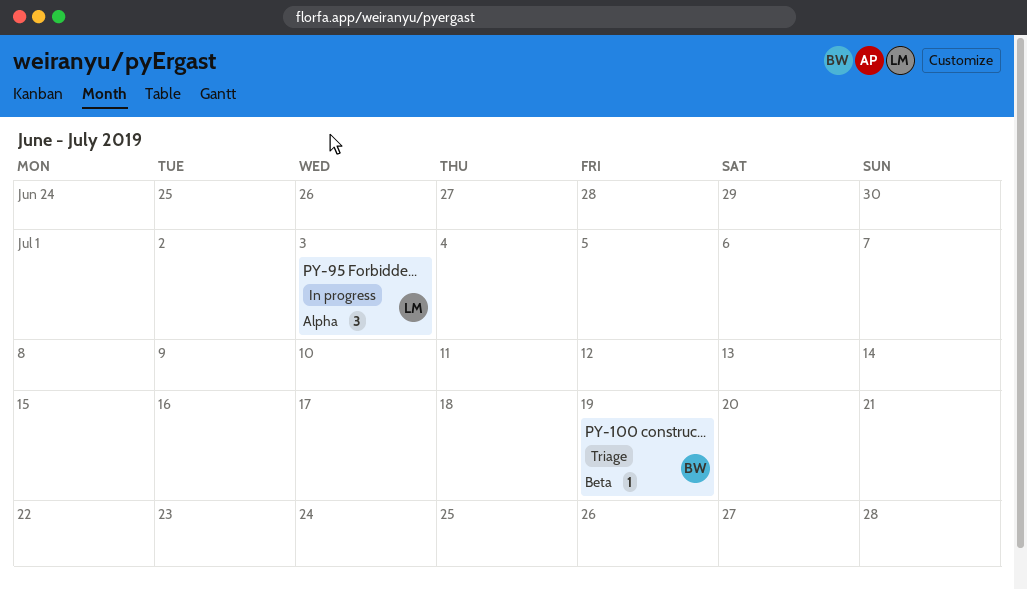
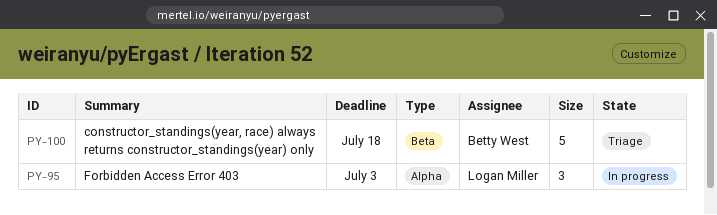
PY-100, estimate: 1 -> 5
PY-100, due: Jul 19 -> Jul 18

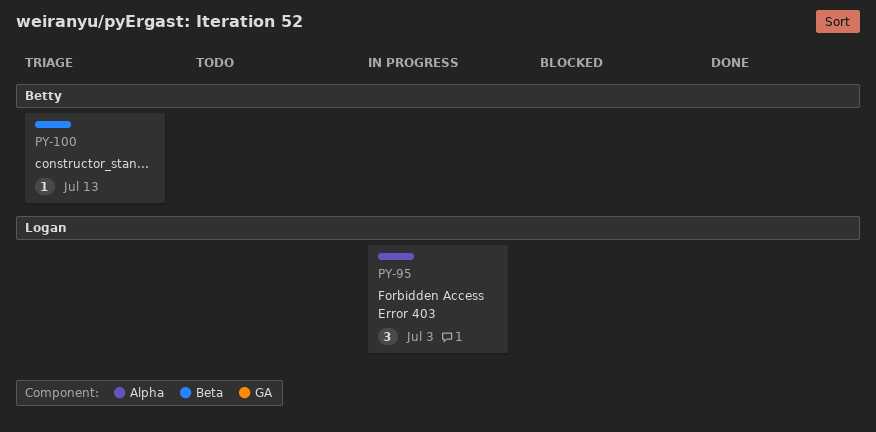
PY-100, estimate: 5 -> 1
PY-100, due: Jul 18 -> Jul 13

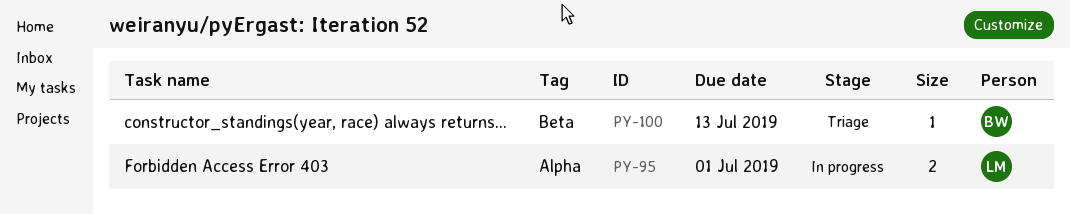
PY-95, estimate: 3 -> 2
PY-95, due: Jul 3 -> Jul 1

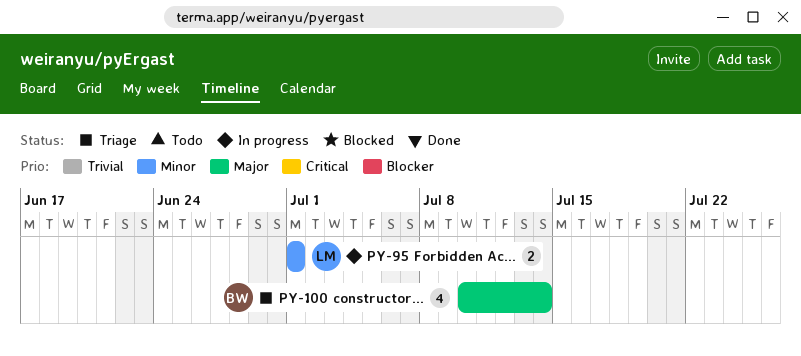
PY-100, estimate: 1 -> 4
PY-100, due: Jul 13 -> Jul 14

